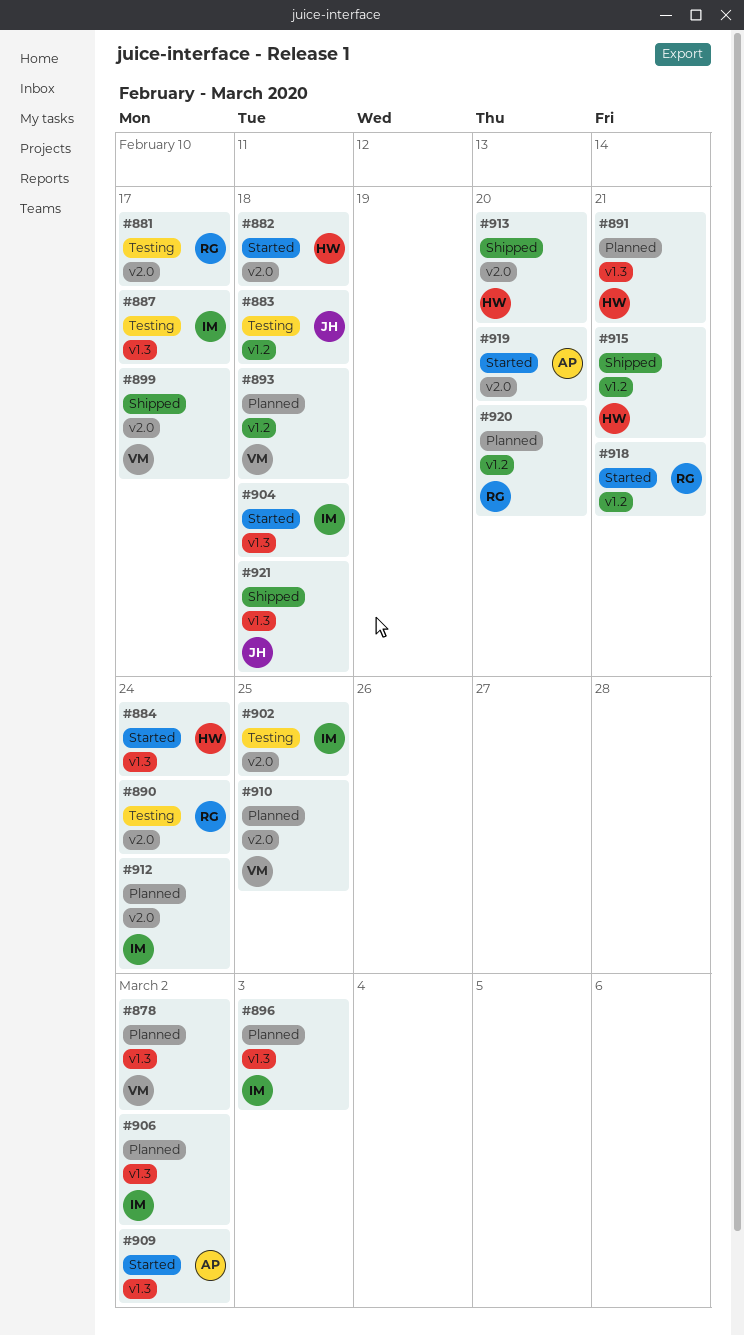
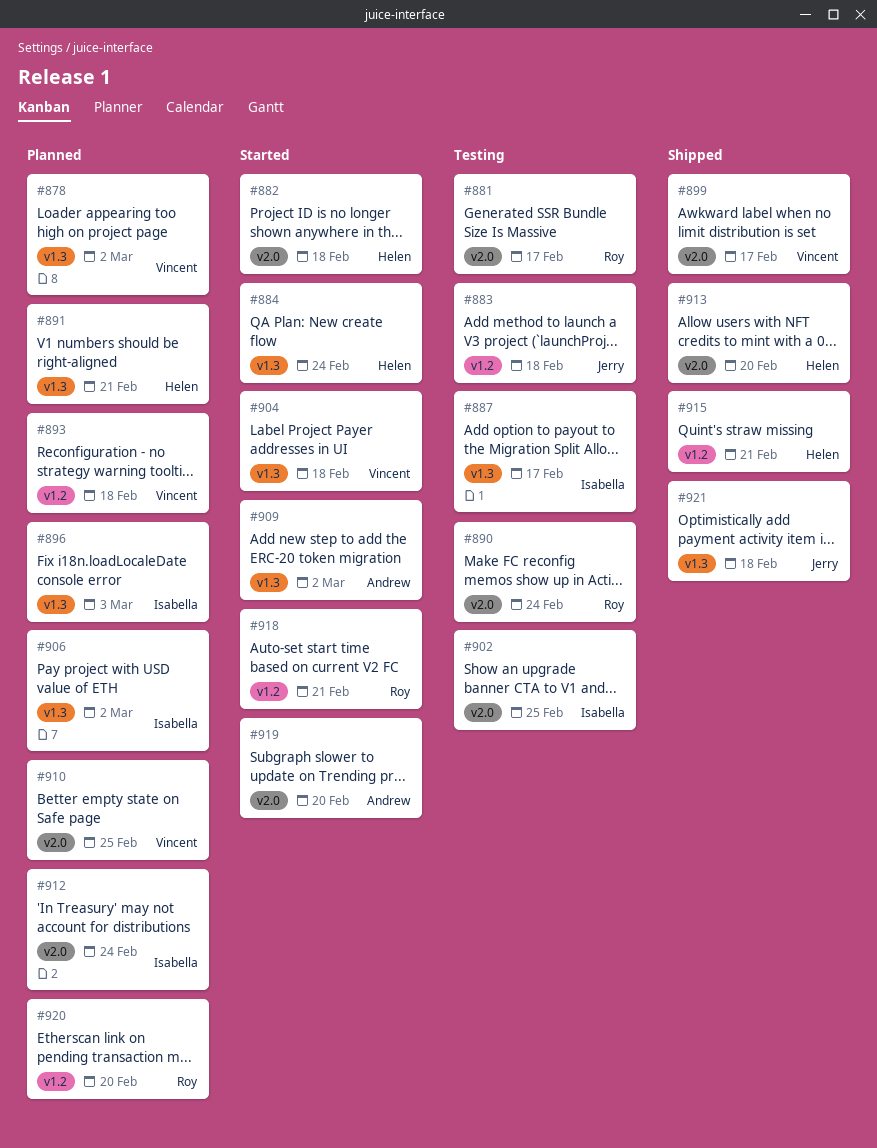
#904, owner: Isabella -> Vincent

